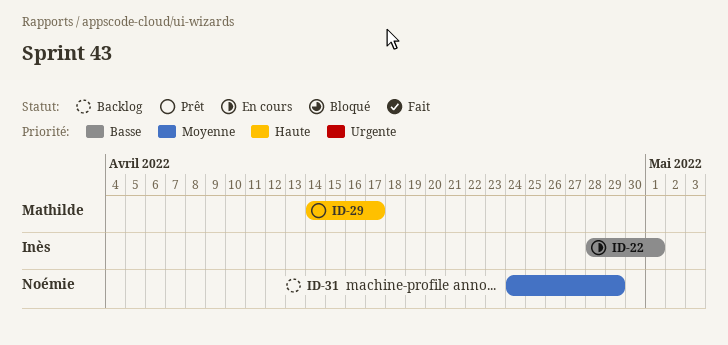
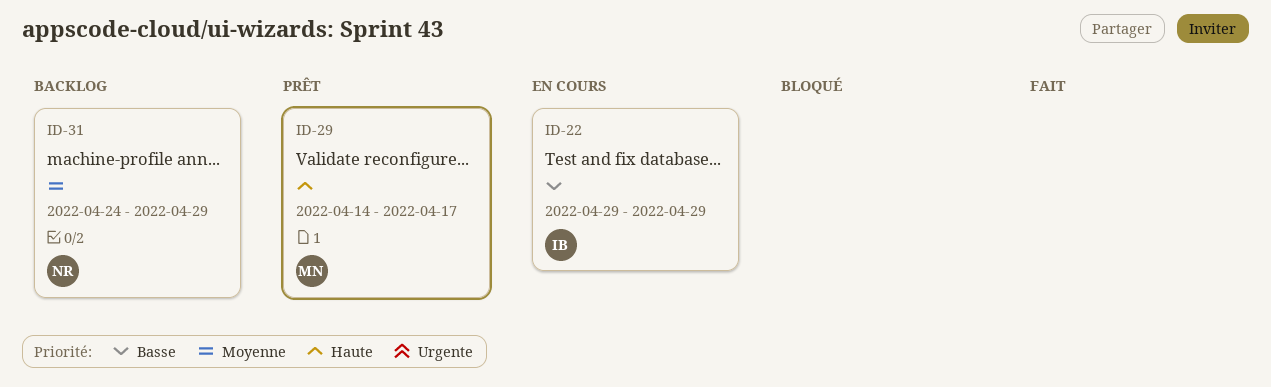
ID-22, start: Apr 28 -> Apr 29
ID-22, due: May 1 -> Apr 29

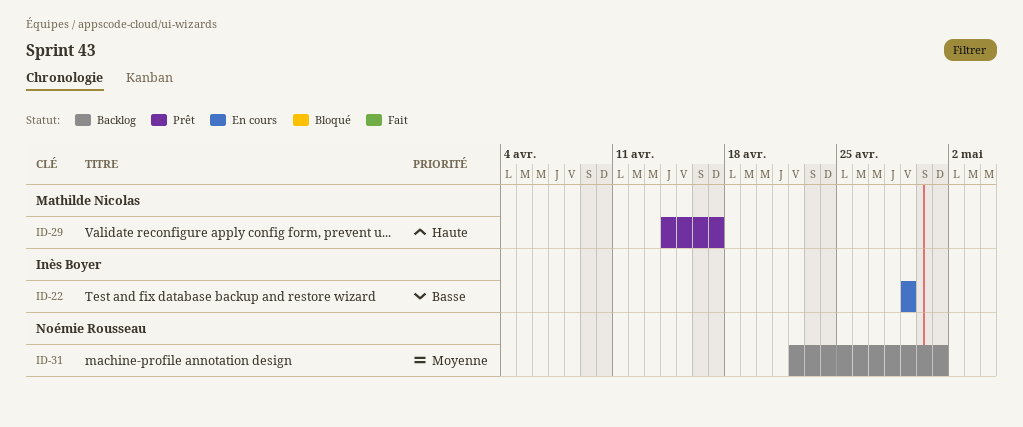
ID-31, start: Apr 24 -> Apr 22
ID-31, due: Apr 29 -> May 1

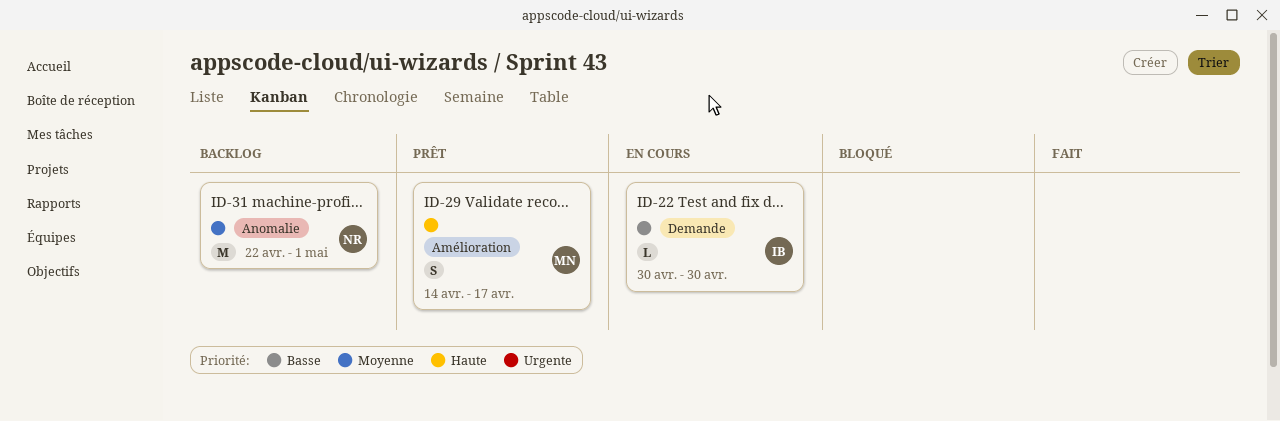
ID-22, start: Apr 29 -> Apr 30
ID-22, due: Apr 29 -> Apr 30

